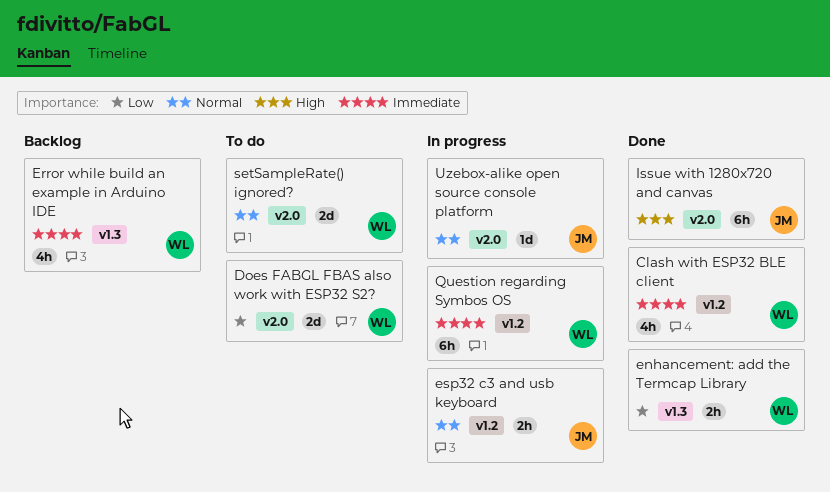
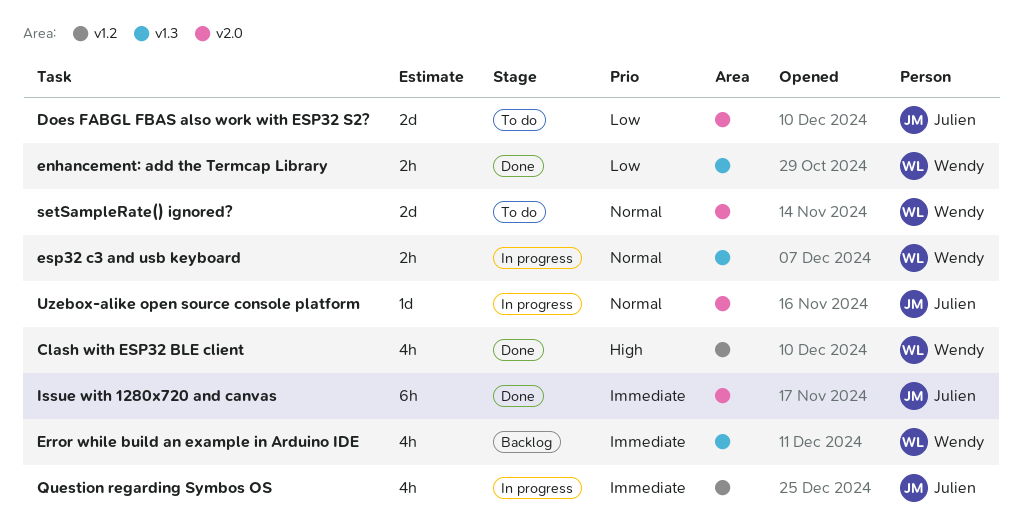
Clash with ESP32 BLE client, priority: Immediate -> High
Does FABGL FBAS also work with ESP32 S2?, owner: Wendy -> Julien
esp32 c3 and usb keyboard, owner: Julien -> Wendy
esp32 c3 and usb keyboard, label: v1.2 -> v1.3
Issue with 1280x720 and canvas, priority: High -> Immediate
Question regarding Symbos OS, owner: Wendy -> Julien
Question regarding Symbos OS, estimate: 6h -> 4h

